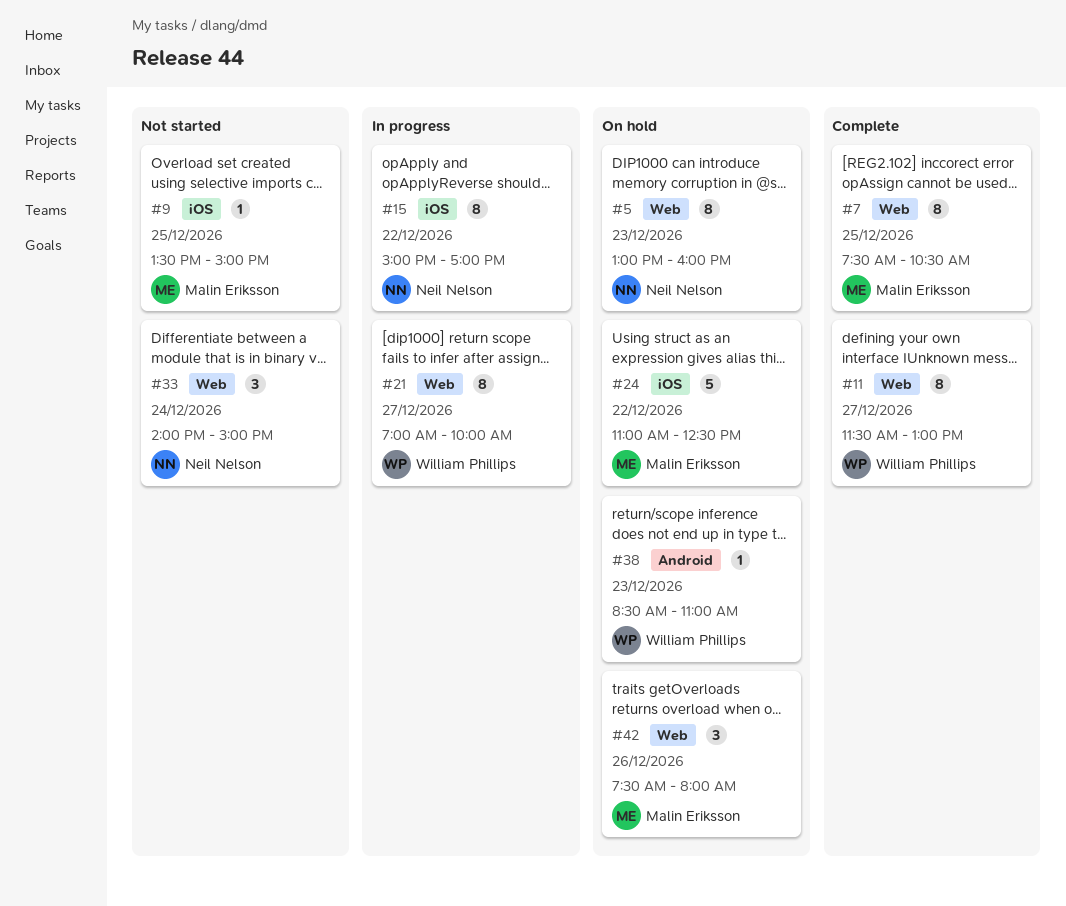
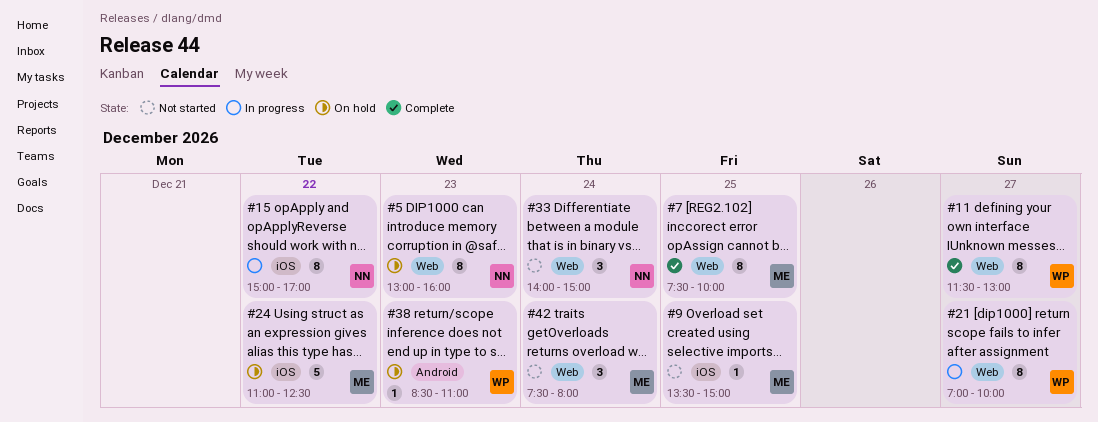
#7, ends: 10:30 -> 10:00
#42, status: On hold -> Not started
#42, day: Dec 26 -> Dec 24

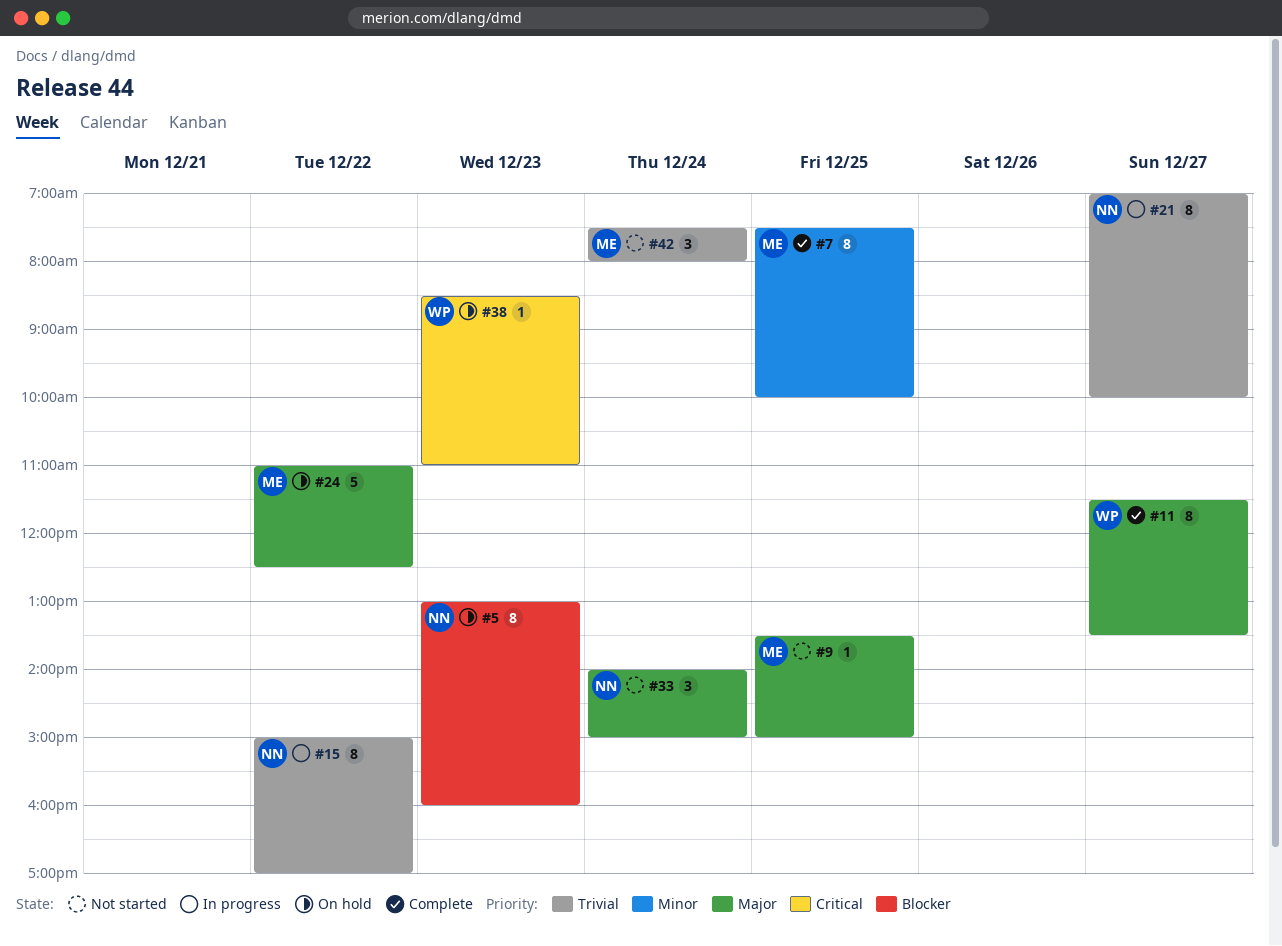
#11, ends: 13:00 -> 13:30
#21, owner: WP -> NN

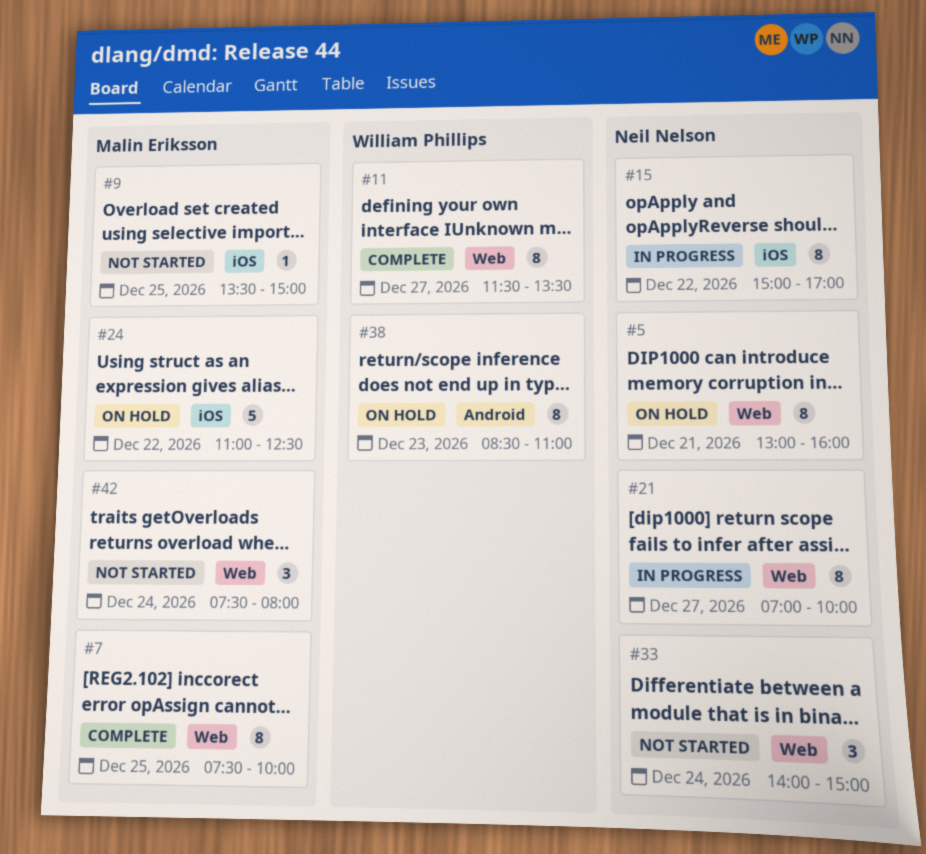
#5, day: Dec 23 -> Dec 21
#38, estimate: 1 -> 8

